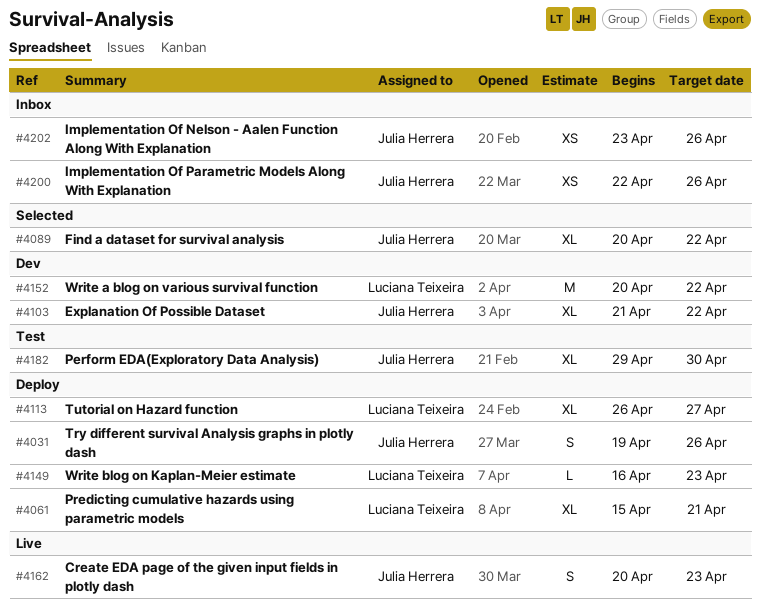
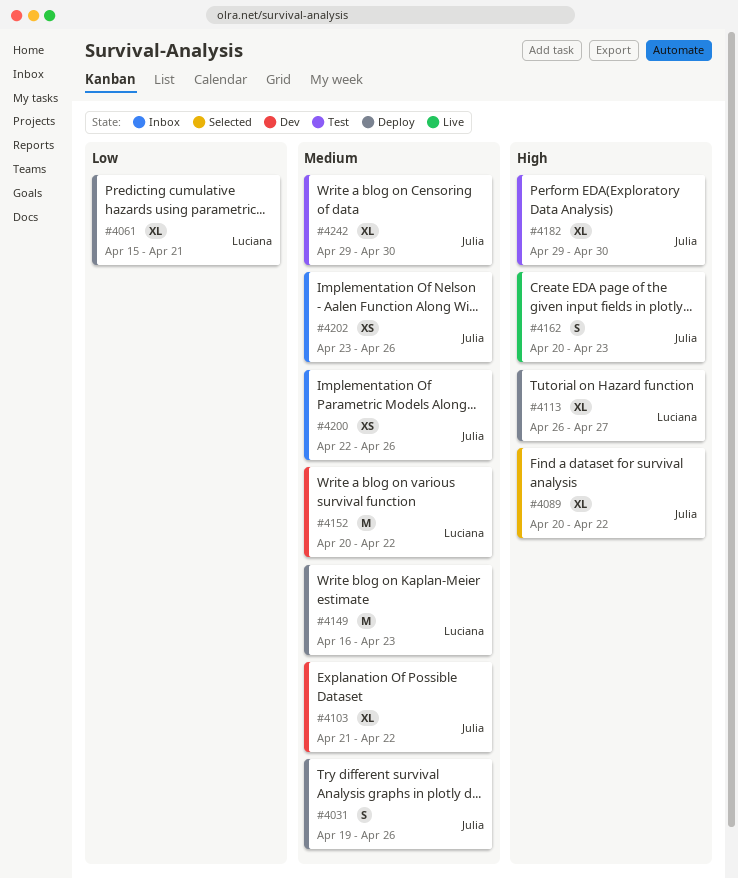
#4149, estimate: L -> M
#4242: none -> present

